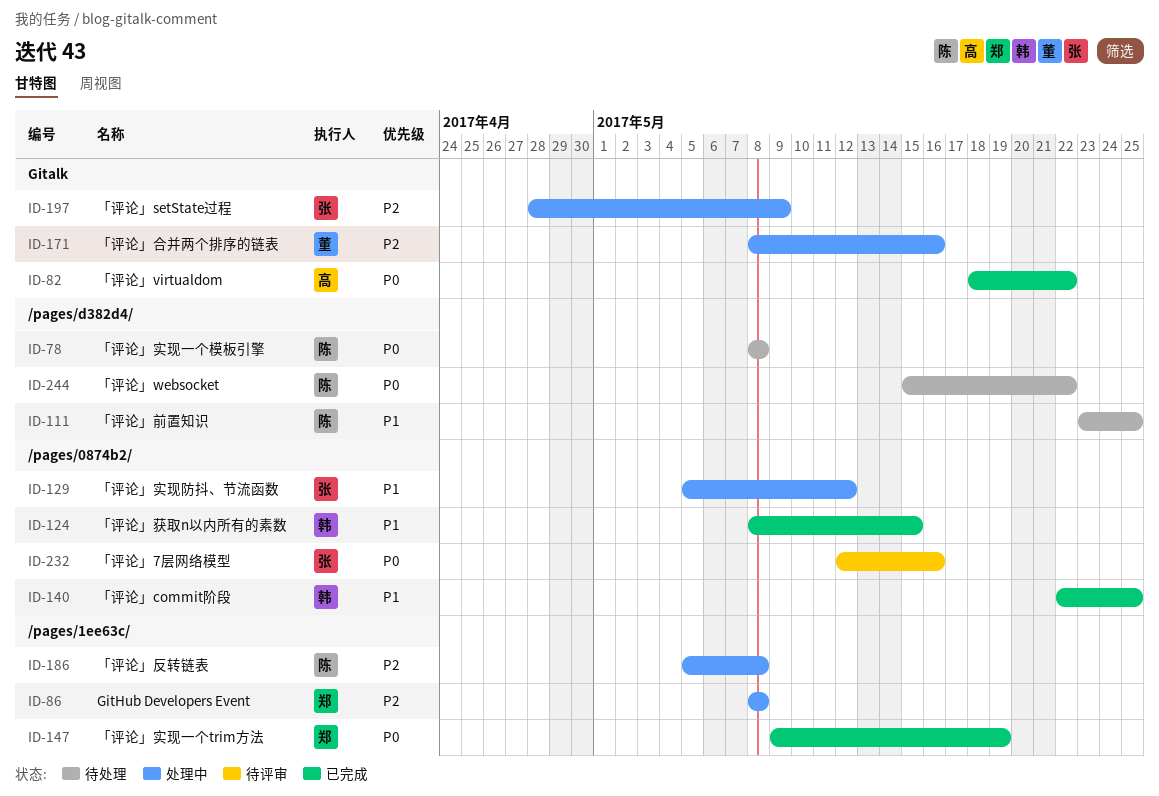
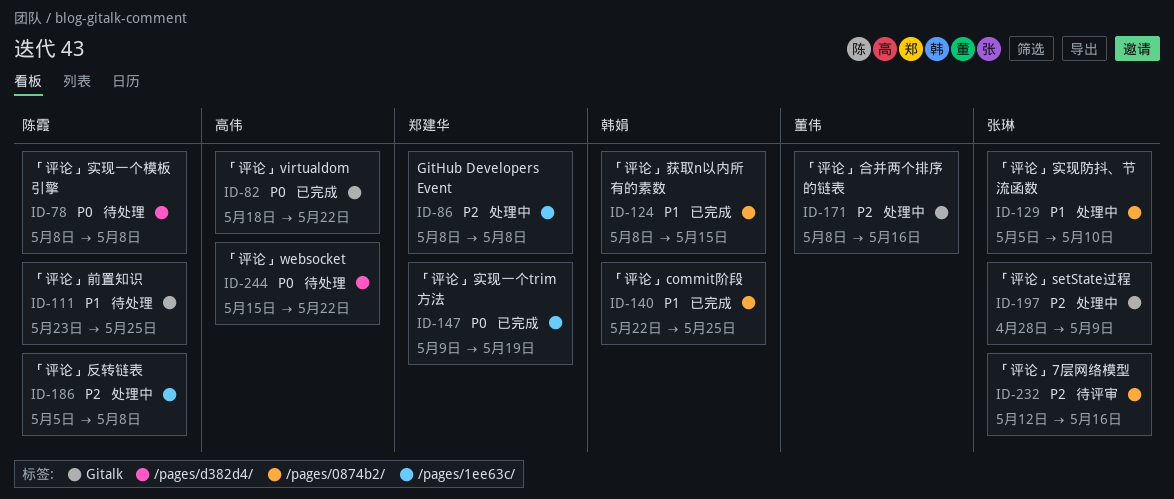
ID-111, label: /pages/d382d4/ -> Gitalk
ID-129, due: May 12 -> May 10
ID-232, priority: P0 -> P2
ID-244, owner: 陈霞 -> 高伟

